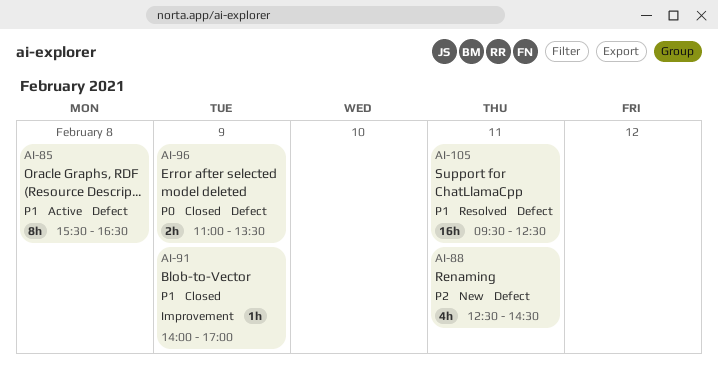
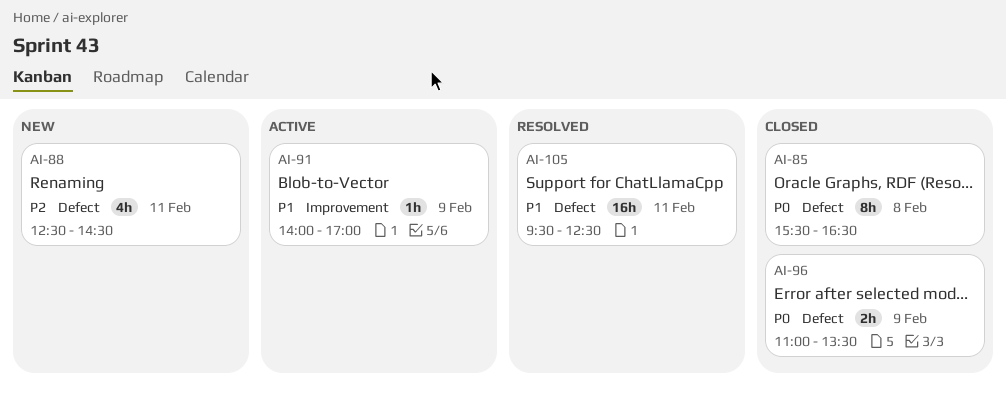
AI-85, status: Active -> Closed
AI-85, priority: P1 -> P0
AI-91, status: Closed -> Active

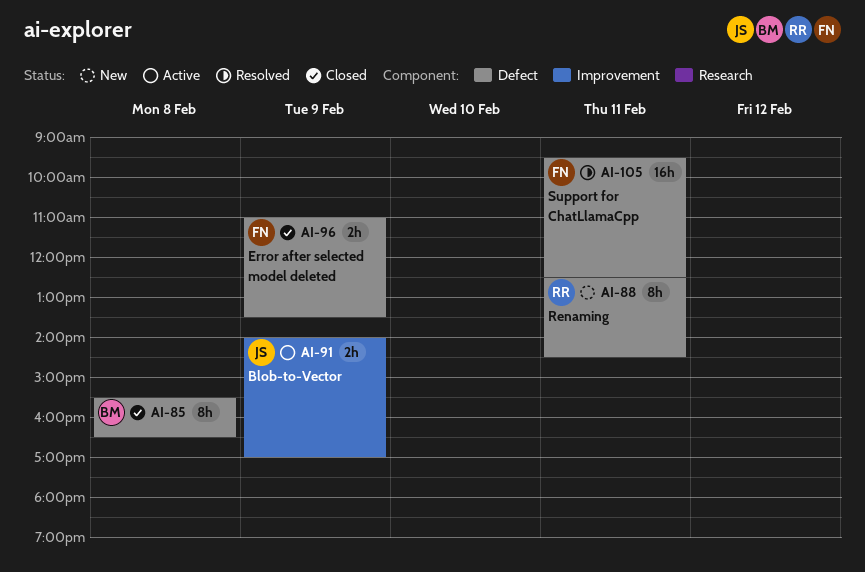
AI-88, estimate: 4h -> 8h
AI-91, estimate: 1h -> 2h

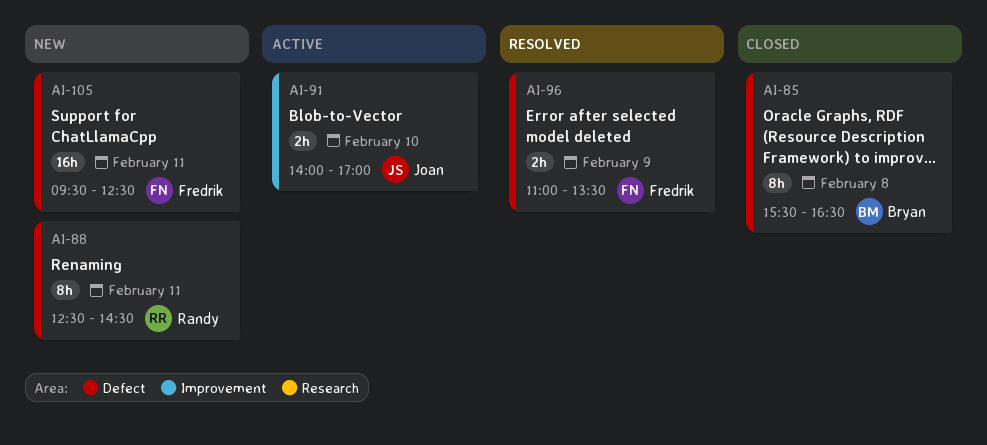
AI-91, day: Feb 9 -> Feb 10
AI-96, status: Closed -> Resolved
AI-105, status: Resolved -> New

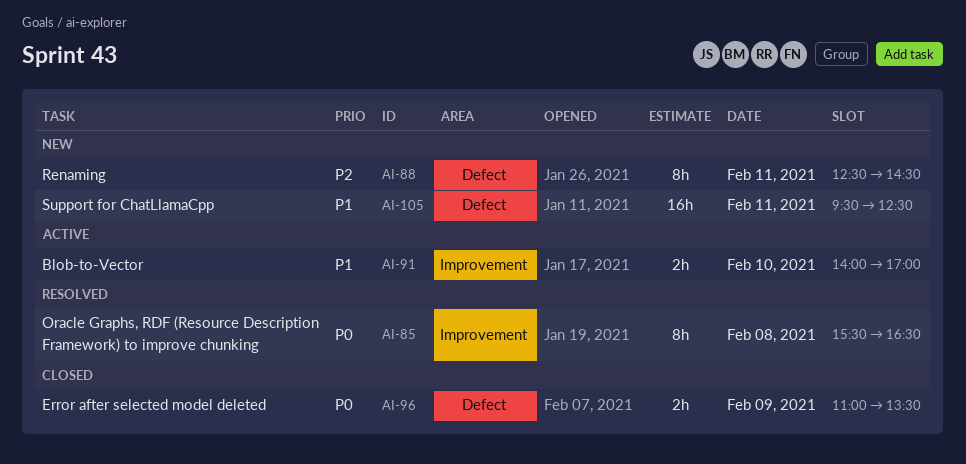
AI-85, status: Closed -> Resolved
AI-85, label: Defect -> Improvement
AI-96, status: Resolved -> Closed

